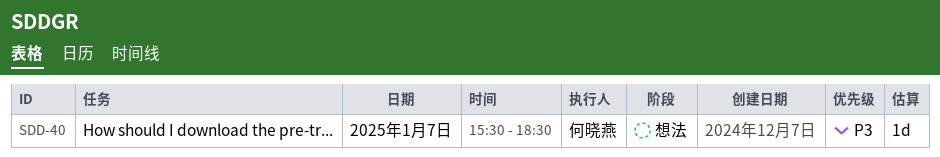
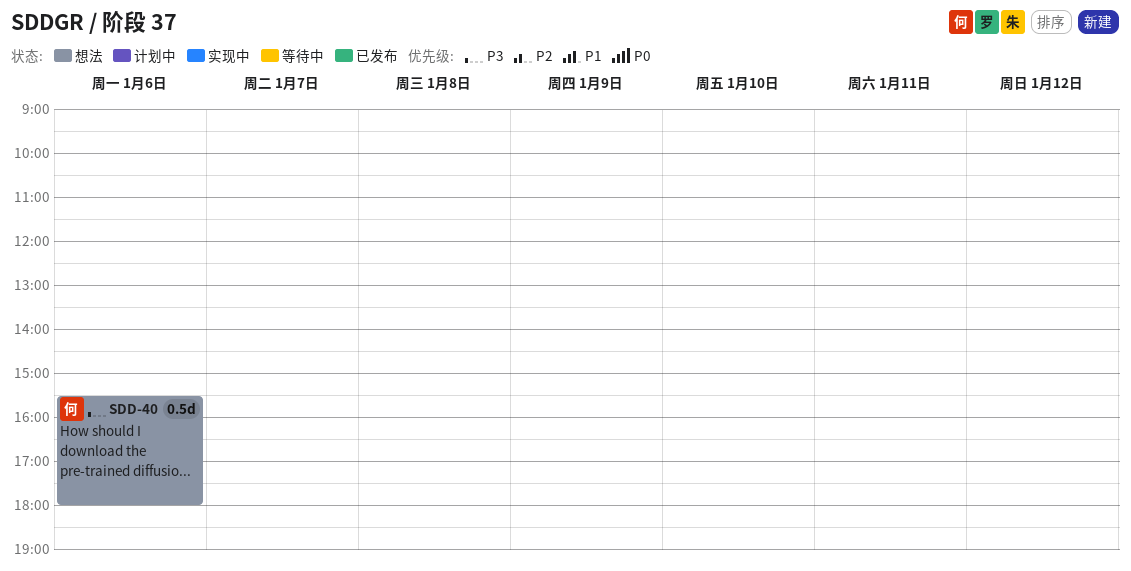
SDD-40, estimate: 1d -> 0.5d
SDD-40, day: Jan 7 -> Jan 6
SDD-40, ends: 18:30 -> 18:00

